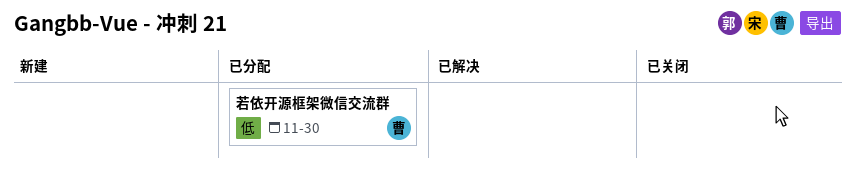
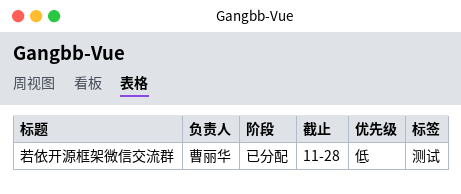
若依开源框架微信交流群, due: Nov 30 -> Nov 28

